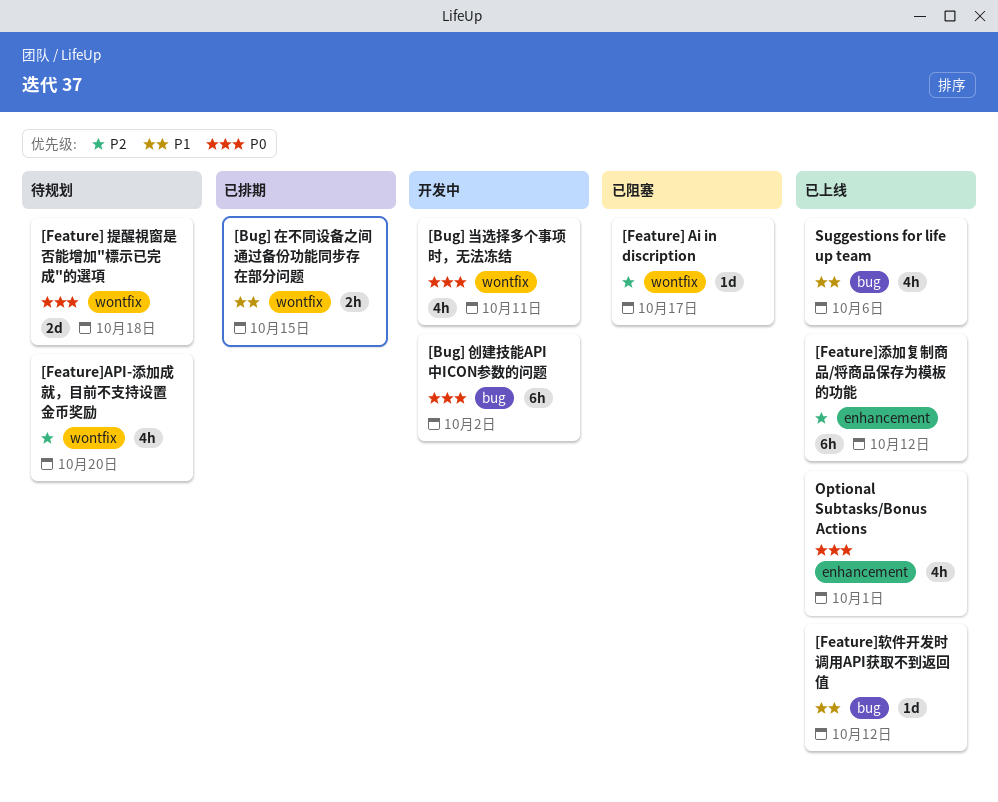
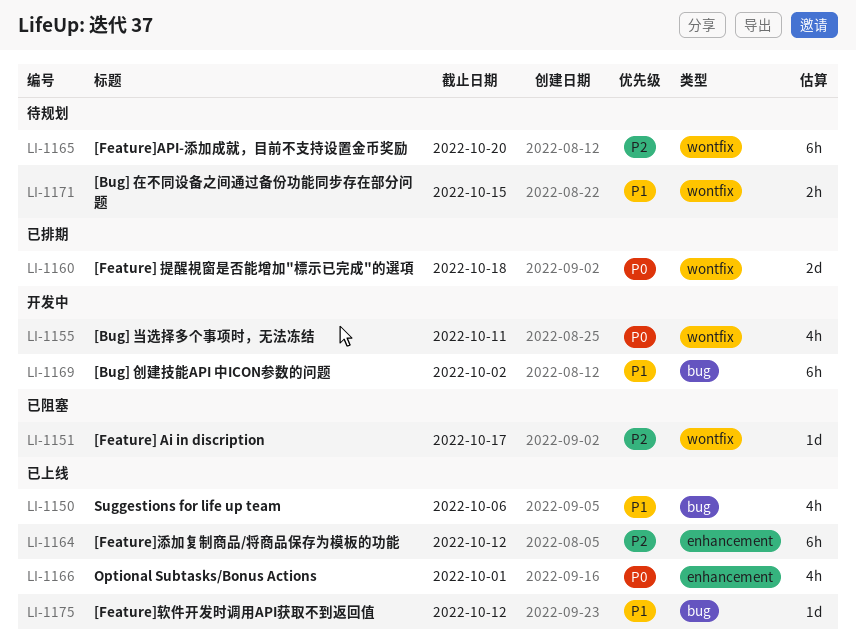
[Bug] 创建技能API 中ICON参数的问题, priority: P0 -> P1
[Bug] 在不同设备之间通过备份功能同步存在部分问题, status: 已排期 -> 待规划
[Feature] 提醒視窗是否能增加"標示已完成"的選項, status: 待规划 -> 已排期
[Feature]API-添加成就，目前不支持设置金币奖励, estimate: 4h -> 6h

